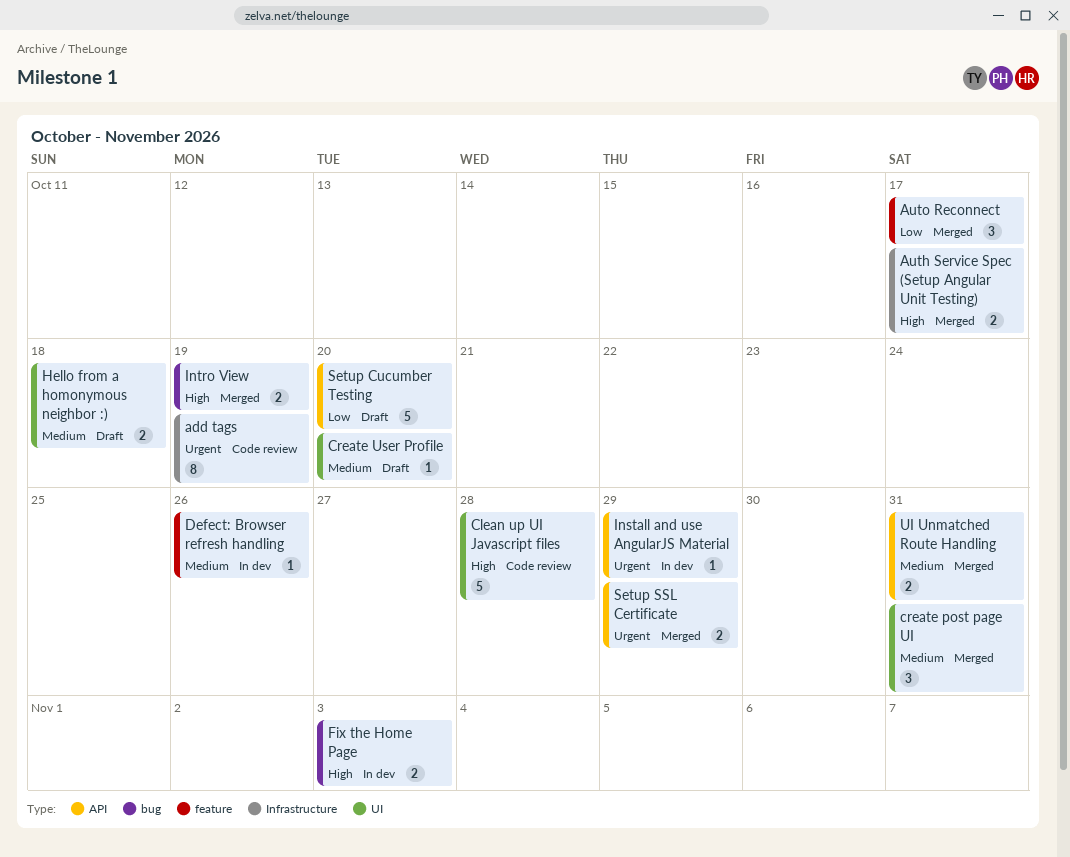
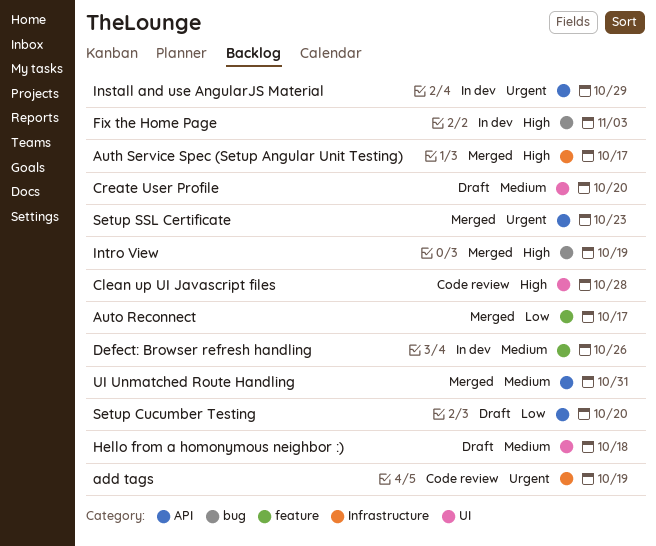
create post page UI: present -> none
Setup SSL Certificate, due: Oct 29 -> Oct 23

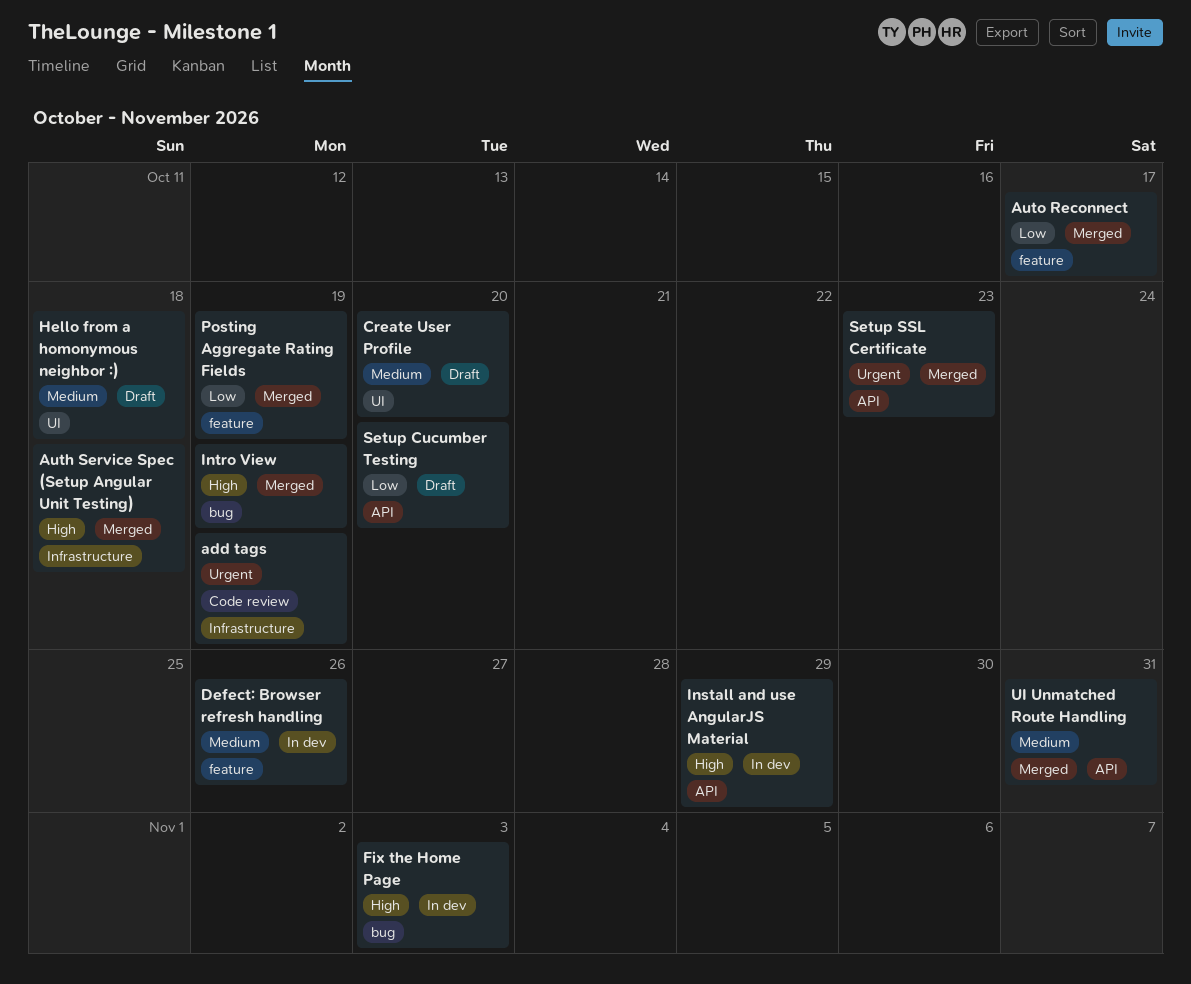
Auth Service Spec (Setup Angular Unit Testing), due: Oct 17 -> Oct 18
Clean up UI Javascript files: present -> none
Install and use AngularJS Material, priority: Urgent -> High
Posting Aggregate Rating Fields: none -> present

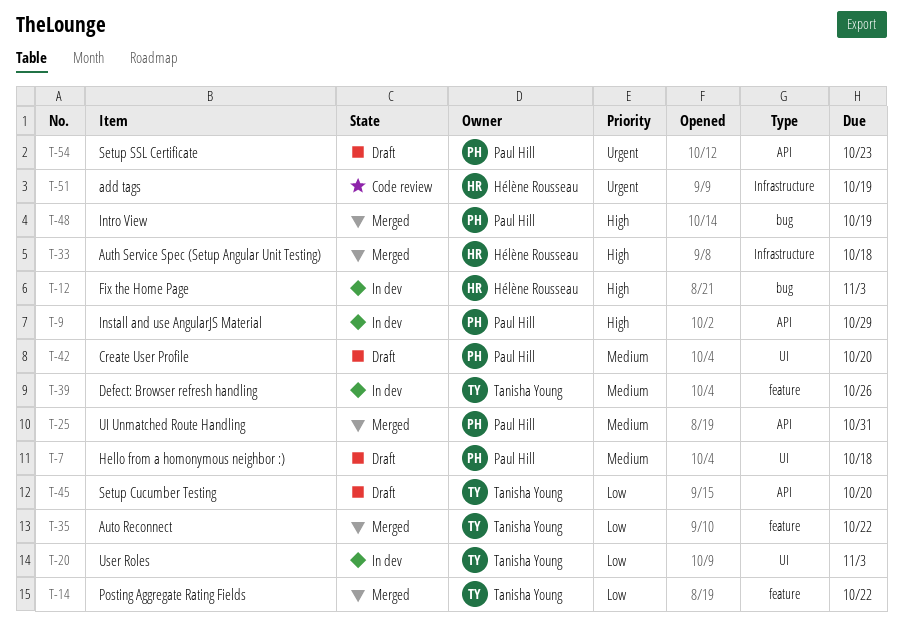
Auto Reconnect, due: Oct 17 -> Oct 22
Posting Aggregate Rating Fields, due: Oct 19 -> Oct 22
Setup SSL Certificate, status: Merged -> Draft
User Roles: none -> present

